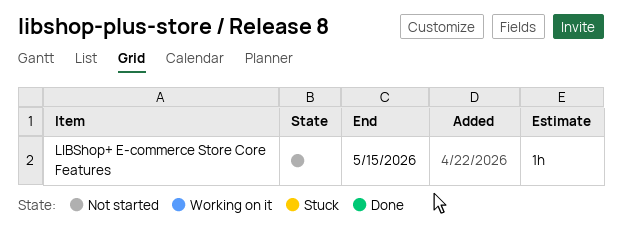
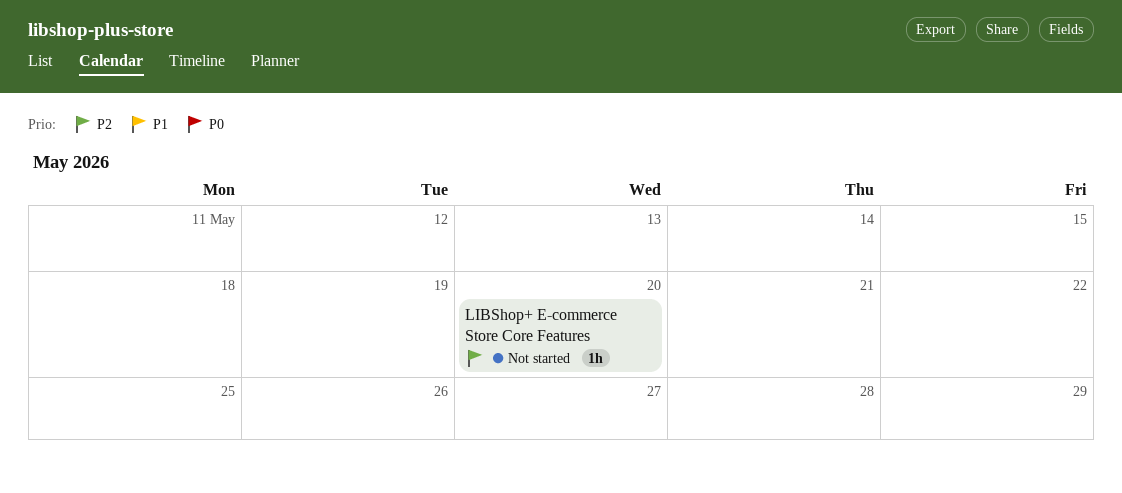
LIBShop+ E-commerce Store Core Features, due: May 15 -> May 20

